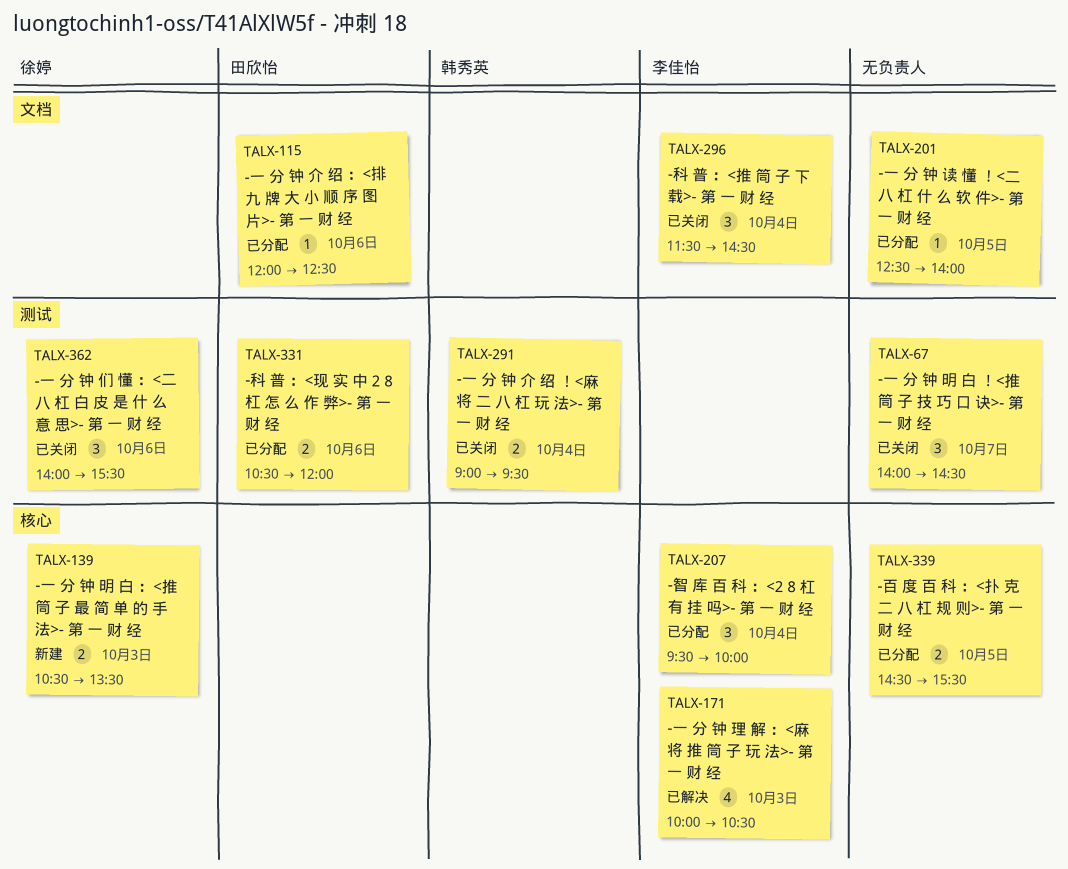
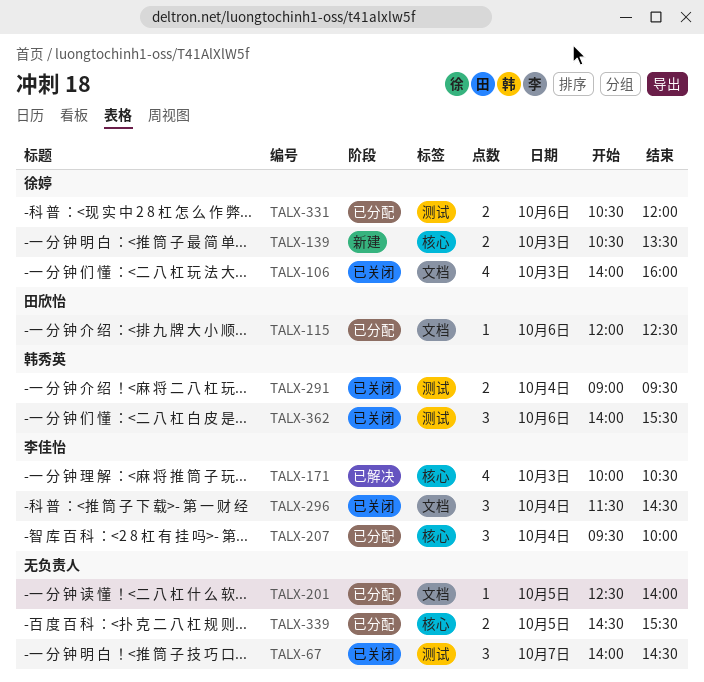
TALX-106: none -> present
TALX-331, owner: 田欣怡 -> 徐婷
TALX-362, owner: 徐婷 -> 韩秀英

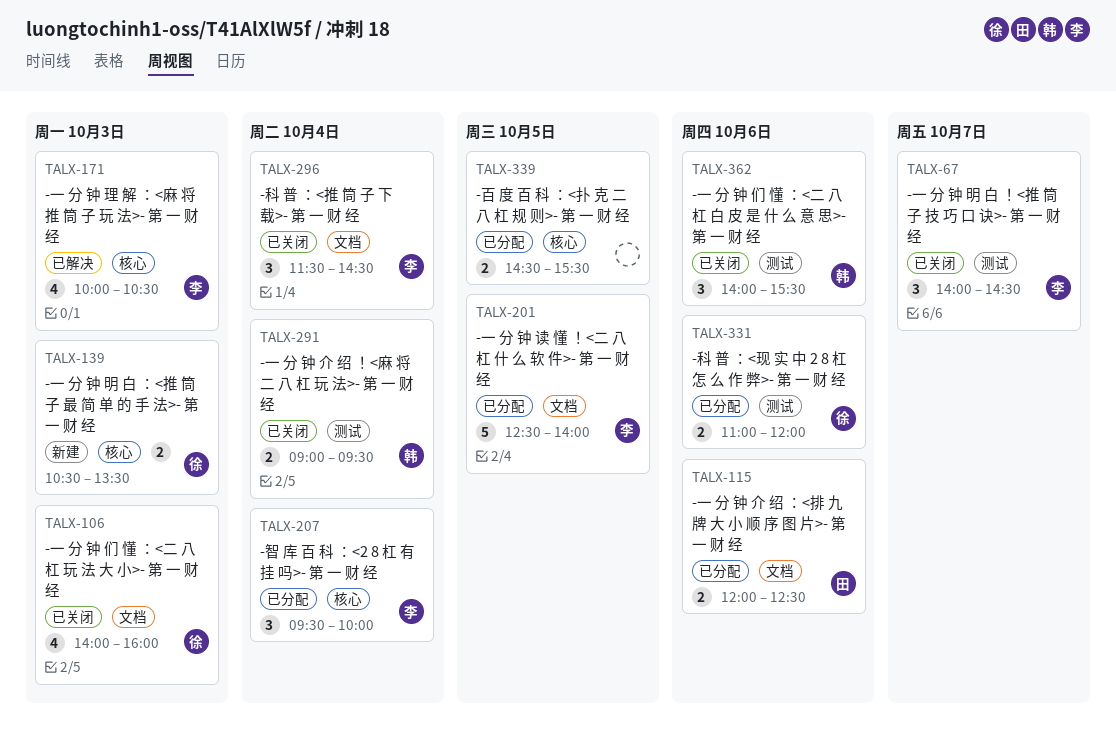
TALX-67, owner: none -> 李佳怡
TALX-115, estimate: 1 -> 2
TALX-201, owner: none -> 李佳怡
TALX-201, estimate: 1 -> 5
TALX-331, begins: 10:30 -> 11:00

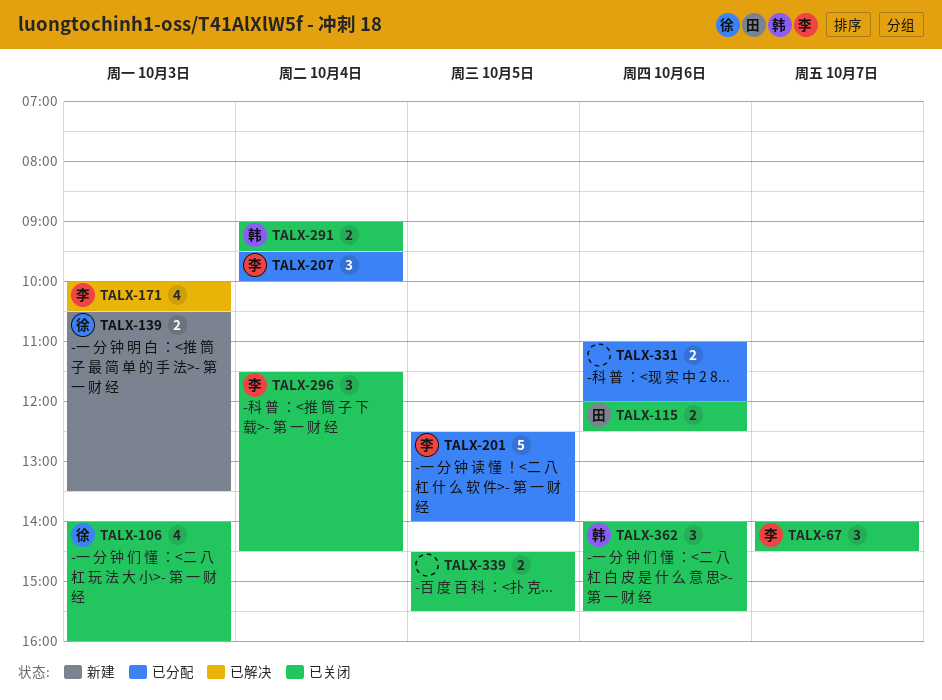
TALX-115, status: 已分配 -> 已关闭
TALX-331, owner: 徐 -> none
TALX-339, status: 已分配 -> 已关闭

